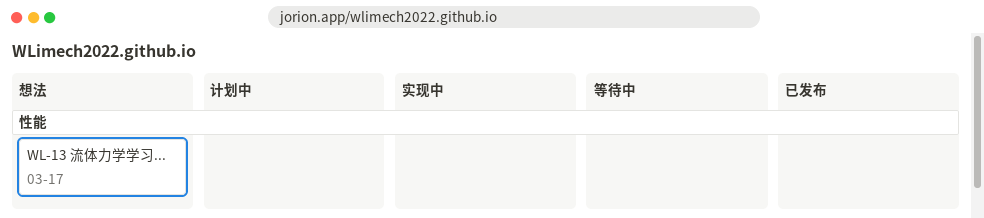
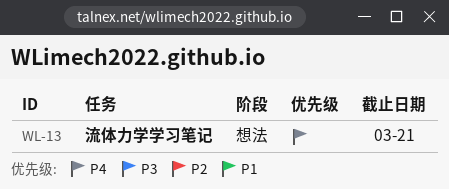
WL-13, due: Mar 17 -> Mar 21

